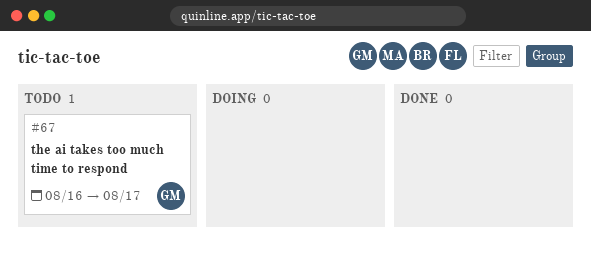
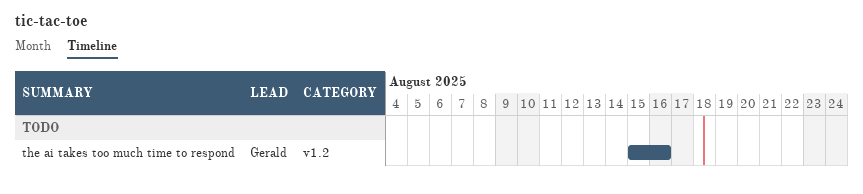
the ai takes too much time to respond, start: Aug 16 -> Aug 15
the ai takes too much time to respond, due: Aug 17 -> Aug 16

